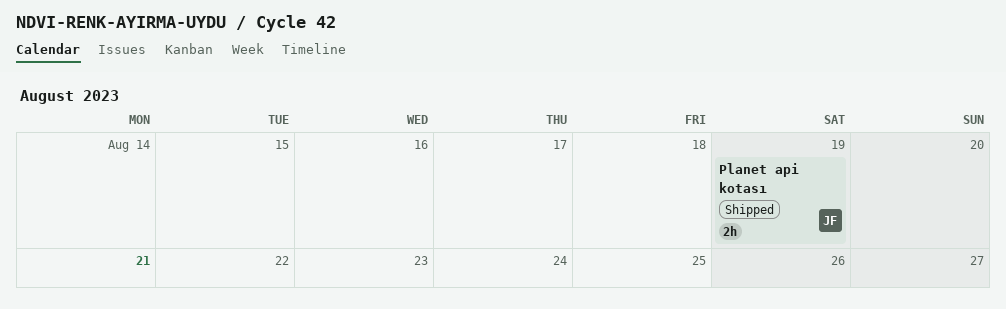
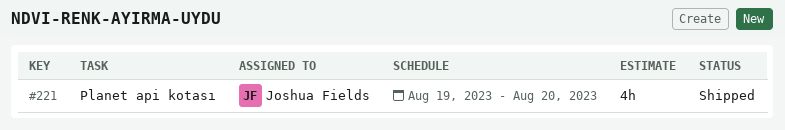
Planet api kotası, estimate: 2h -> 4h
Planet api kotası, due: Aug 19 -> Aug 20

